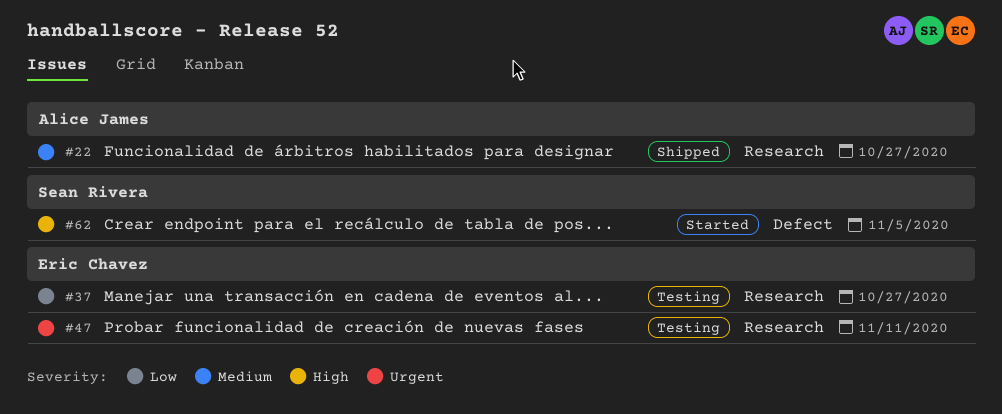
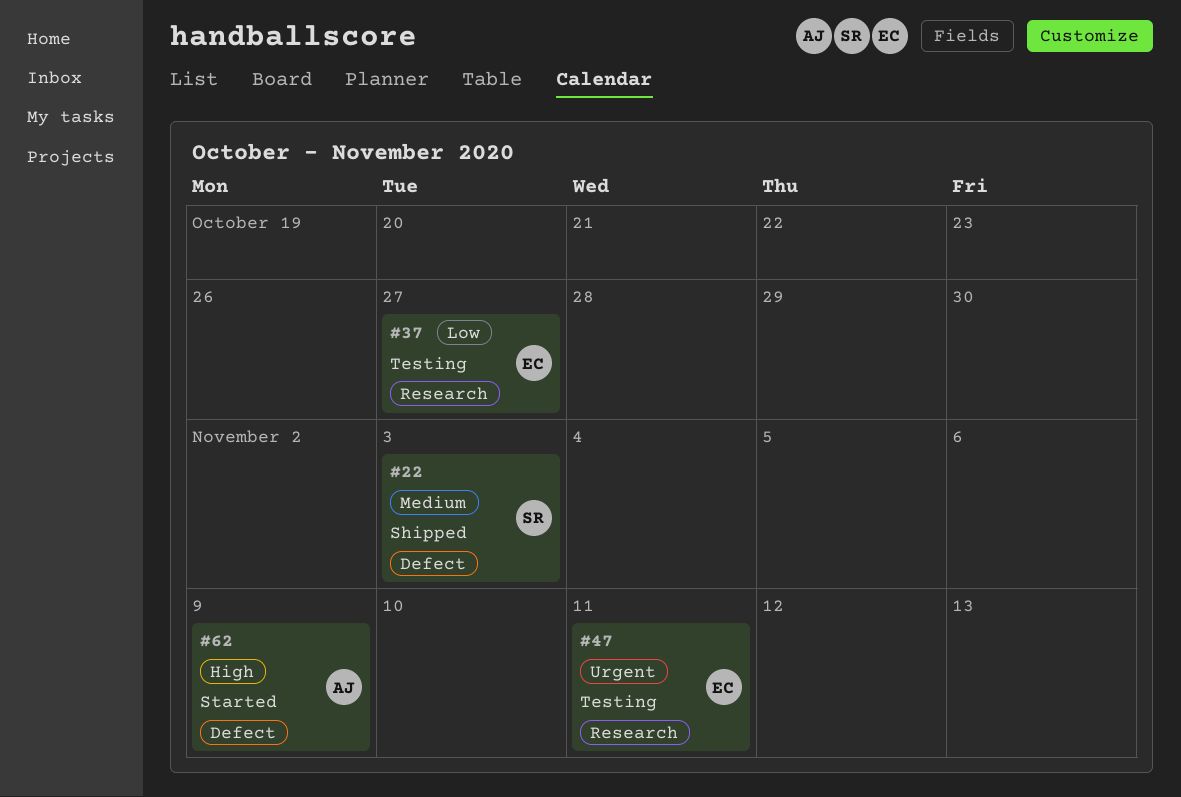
#22, owner: Alice James -> Sean Rivera
#22, label: Research -> Defect
#22, due: Oct 27 -> Nov 3
#62, owner: Sean Rivera -> Alice James
#62, due: Nov 5 -> Nov 9

